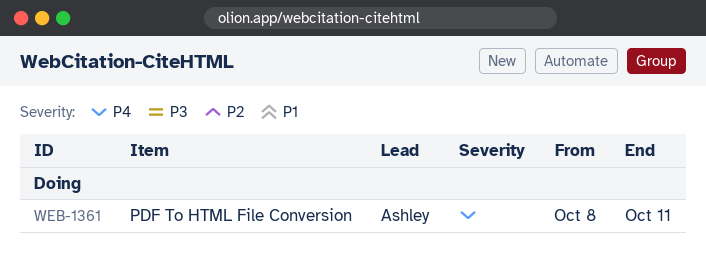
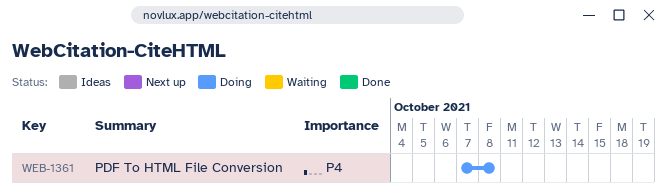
WEB-1361, start: Oct 8 -> Oct 7
WEB-1361, due: Oct 11 -> Oct 8

